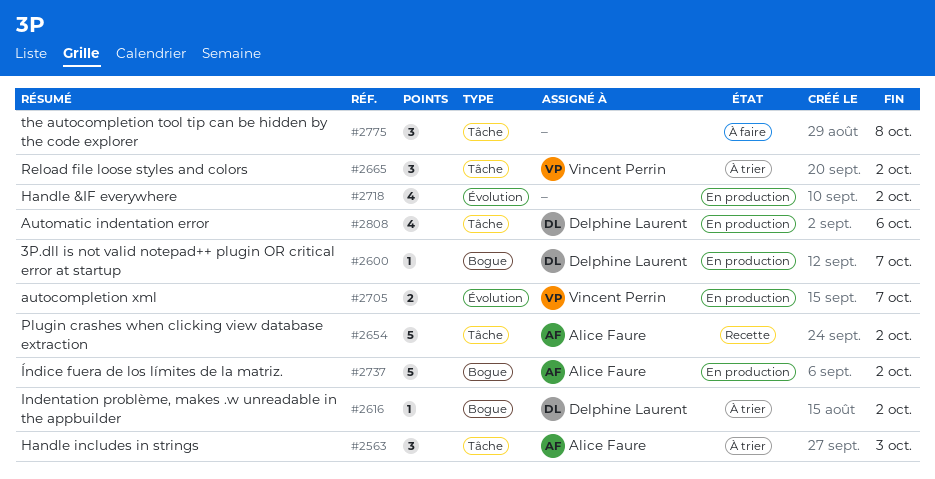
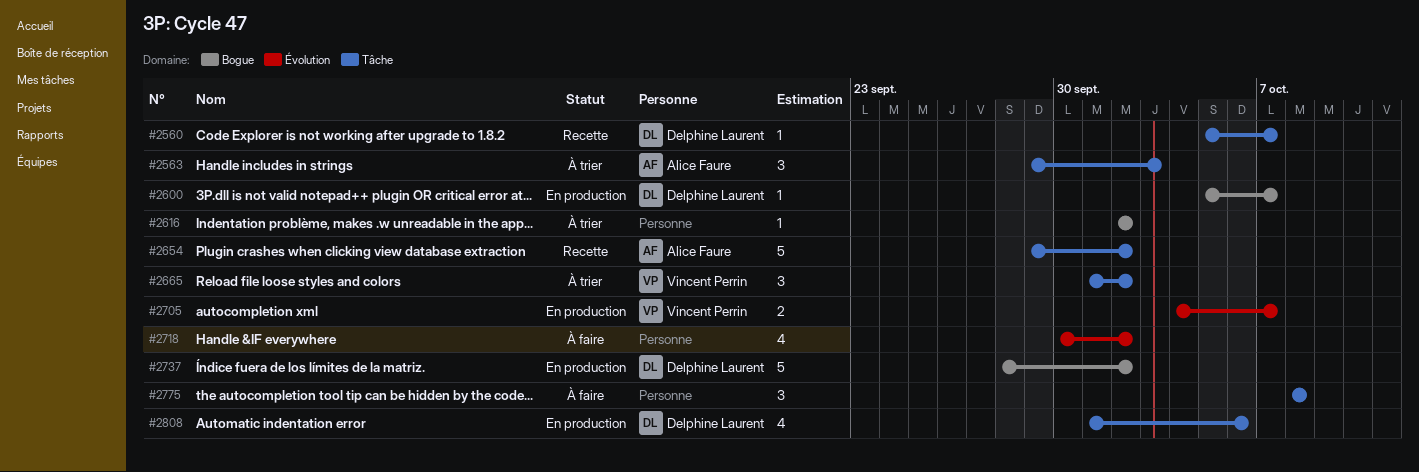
#2560: none -> present
#2616, owner: Delphine Laurent -> none
#2718, status: En production -> À faire
#2737, owner: Alice Faure -> Delphine Laurent

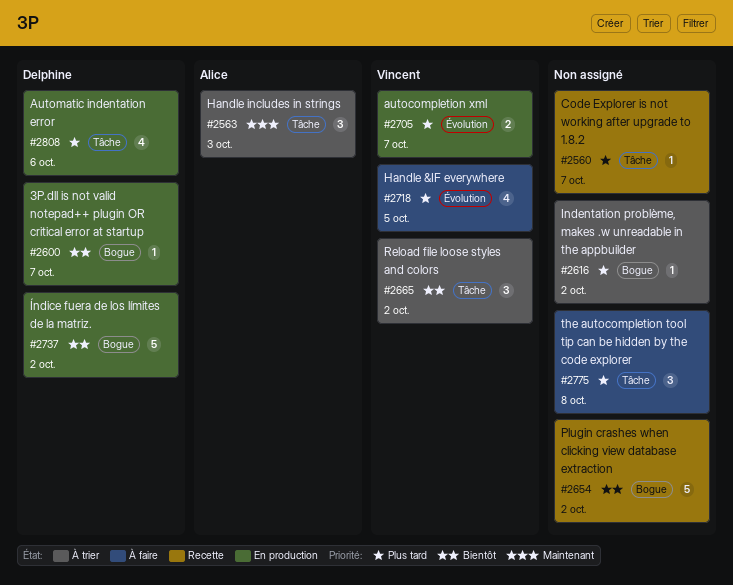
#2560, owner: Delphine Laurent -> none
#2654, owner: Alice Faure -> none
#2654, label: Tâche -> Bogue
#2718, owner: none -> Vincent Perrin
#2718, due: Oct 2 -> Oct 5

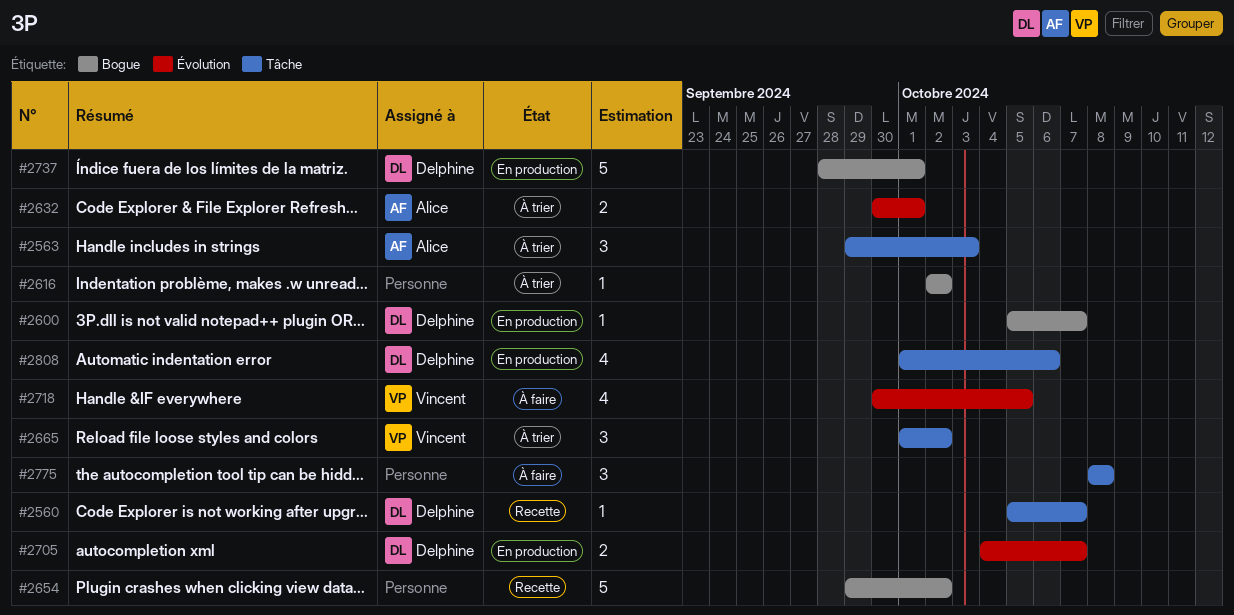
#2560, owner: none -> Delphine
#2632: none -> present
#2705, owner: Vincent -> Delphine
#2737, due: Oct 2 -> Oct 1

